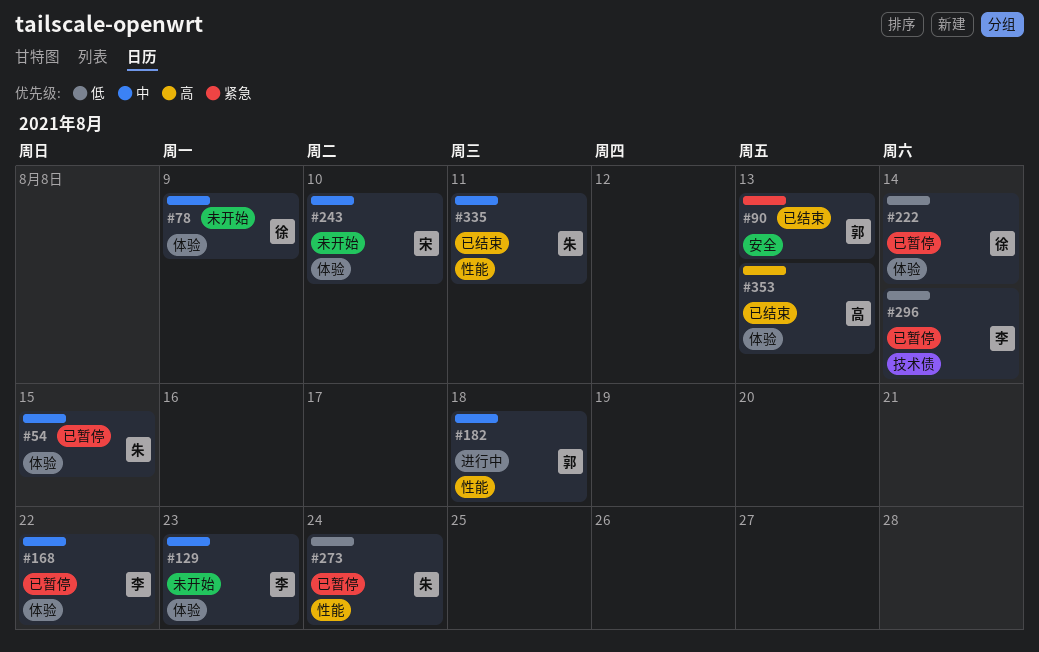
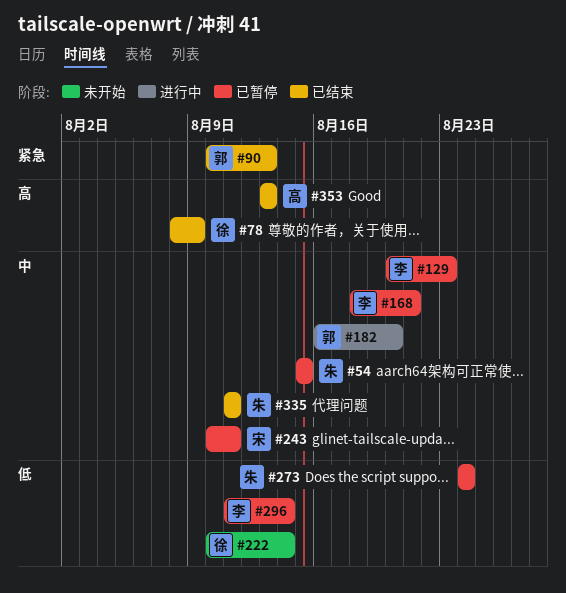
#78, status: 未开始 -> 已结束
#78, priority: 中 -> 高
#129, status: 未开始 -> 已暂停
#168, due: Aug 22 -> Aug 21
#182, due: Aug 18 -> Aug 20
#222, status: 已暂停 -> 未开始
#243, status: 未开始 -> 已暂停
#243, due: Aug 10 -> Aug 11

